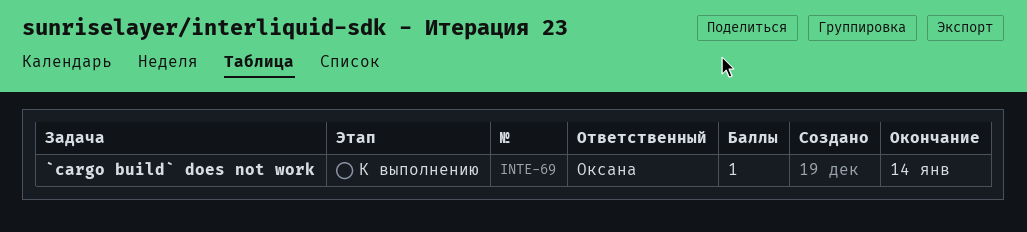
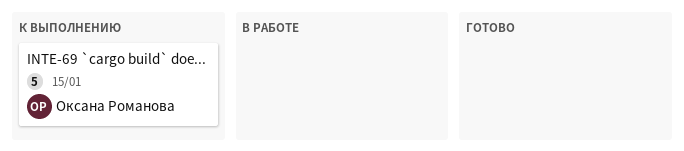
INTE-69, estimate: 1 -> 5
INTE-69, due: Jan 14 -> Jan 15

